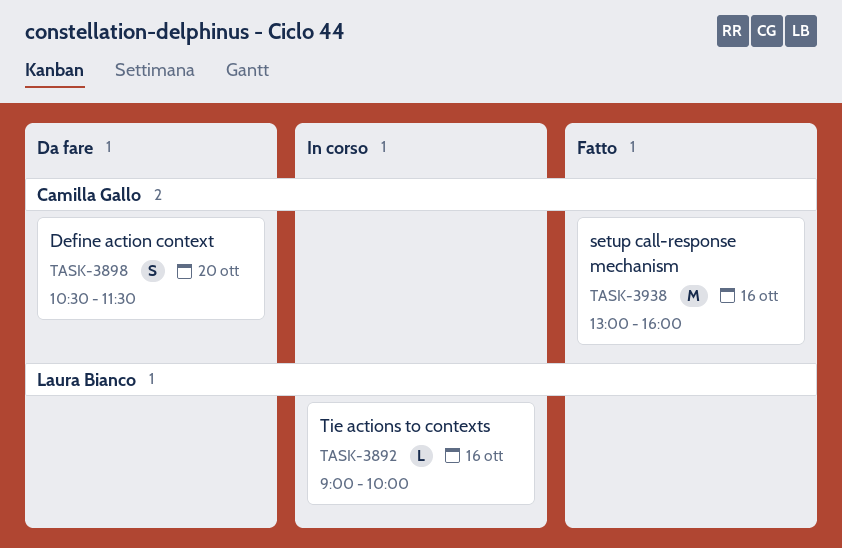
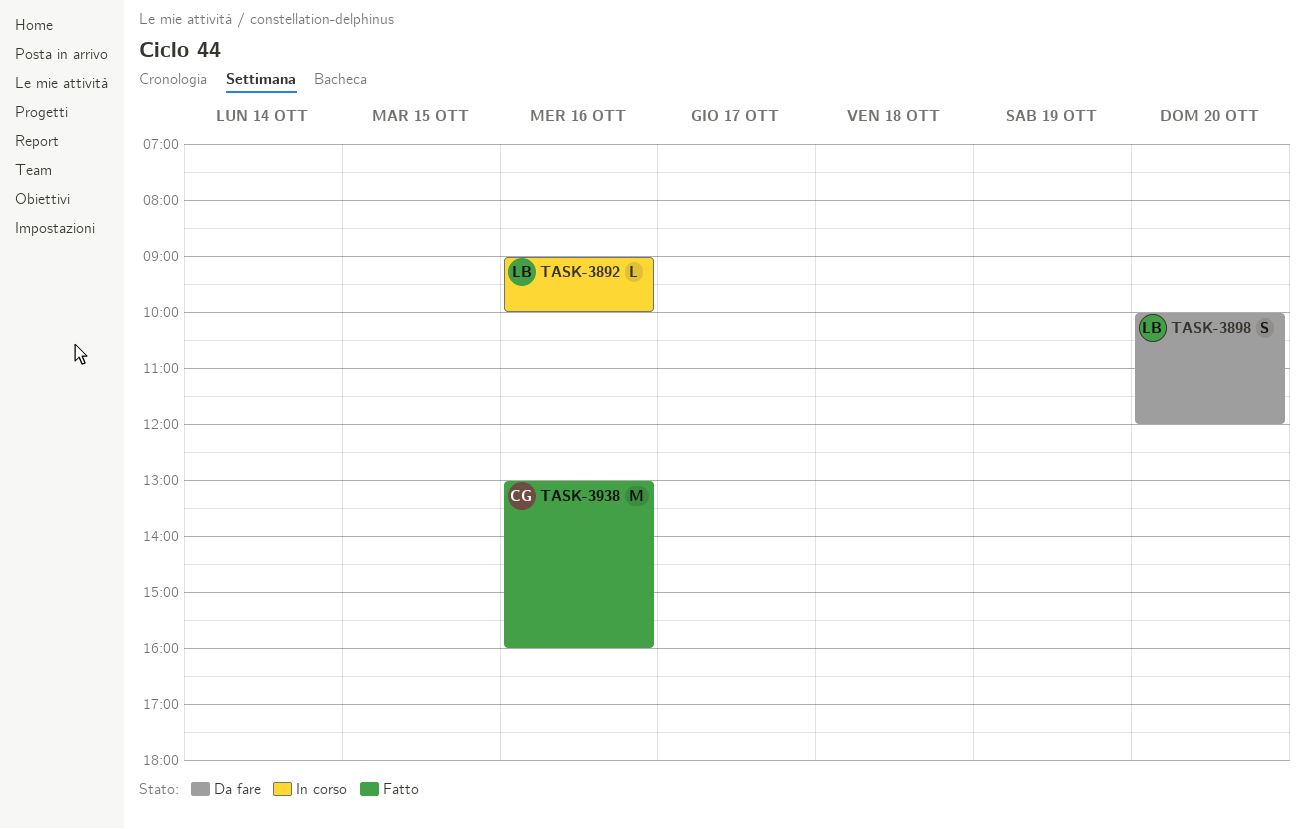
TASK-3898, owner: Camilla Gallo -> Laura Bianco
TASK-3898, begins: 10:30 -> 10:00
TASK-3898, ends: 11:30 -> 12:00

